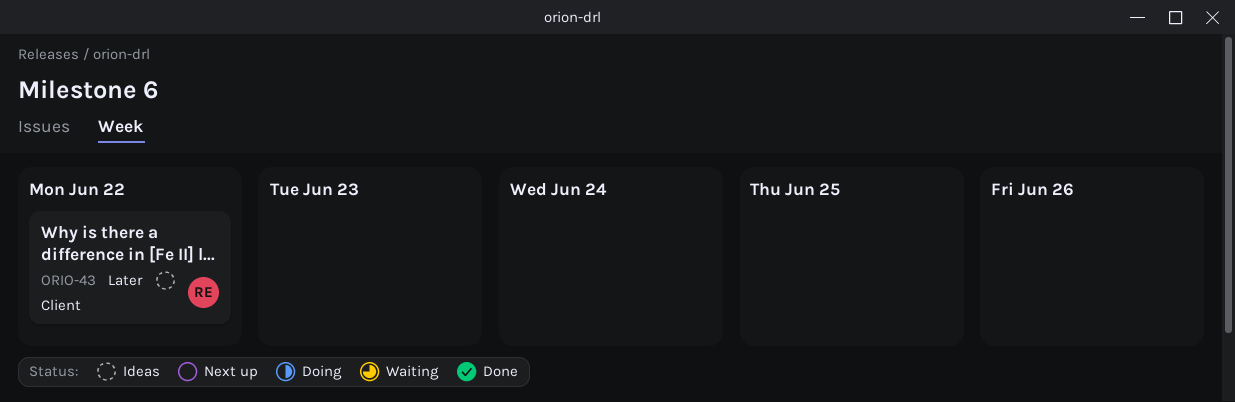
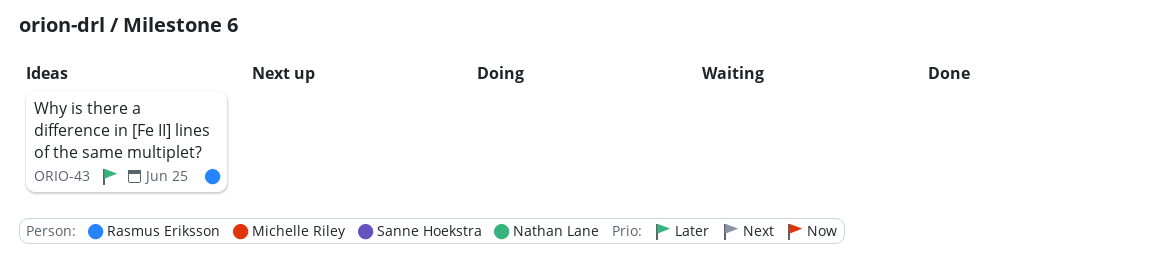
ORIO-43, due: Jun 22 -> Jun 25

